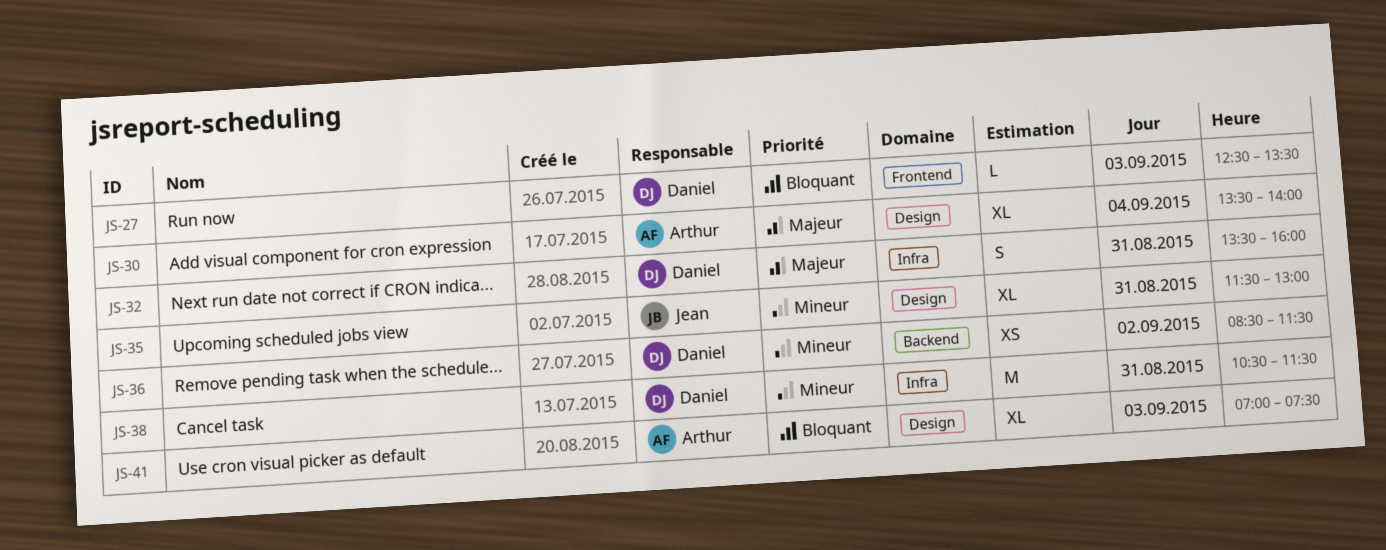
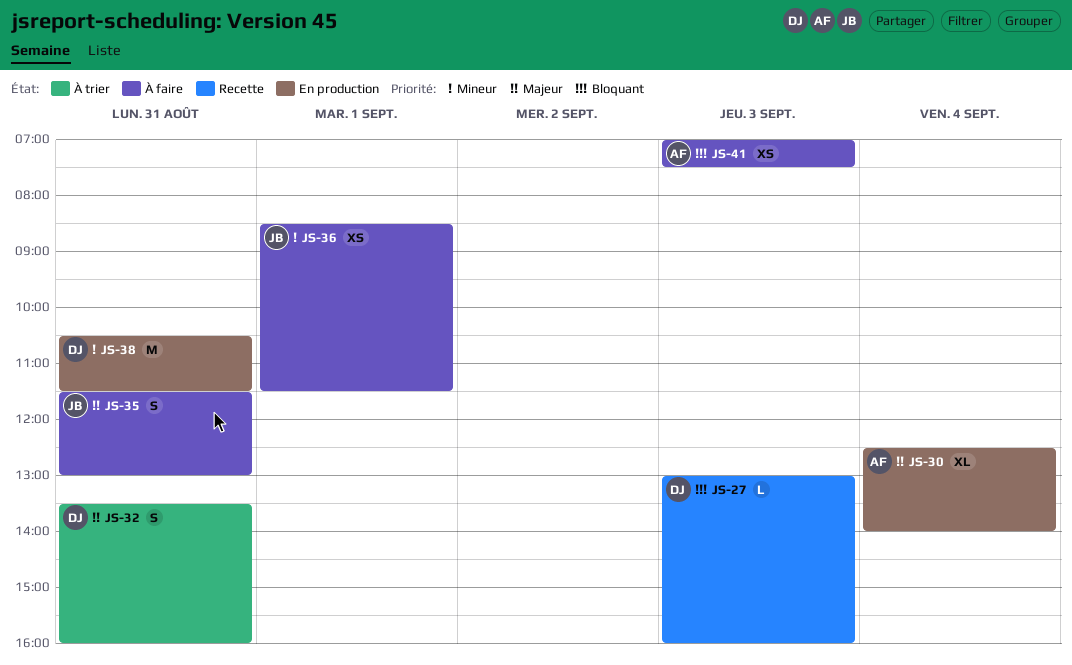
JS-27, begins: 12:30 -> 13:00
JS-27, ends: 13:30 -> 16:00
JS-30, begins: 13:30 -> 12:30
JS-35, priority: Mineur -> Majeur
JS-35, estimate: XL -> S
JS-36, owner: Daniel -> Jean
JS-36, day: Sep 2 -> Sep 1
JS-41, estimate: XL -> XS

